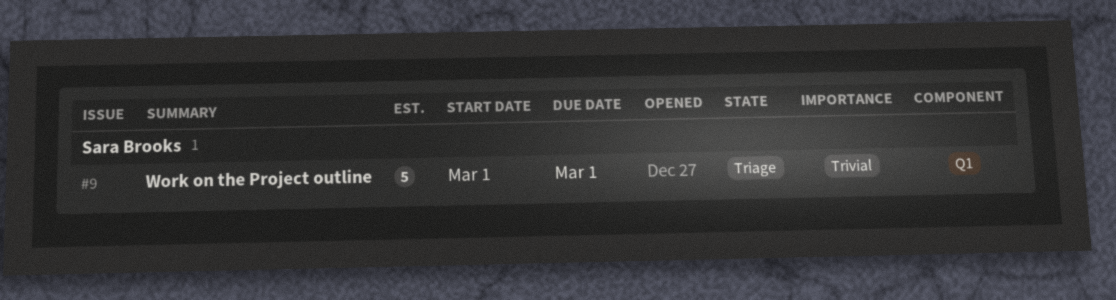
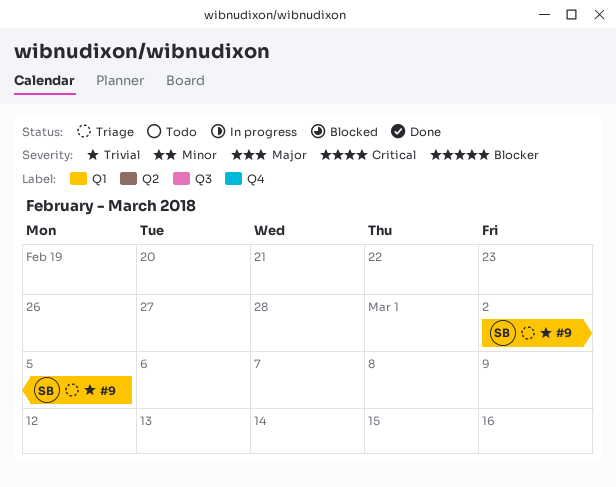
#9, start: Mar 1 -> Mar 2
#9, due: Mar 1 -> Mar 5

